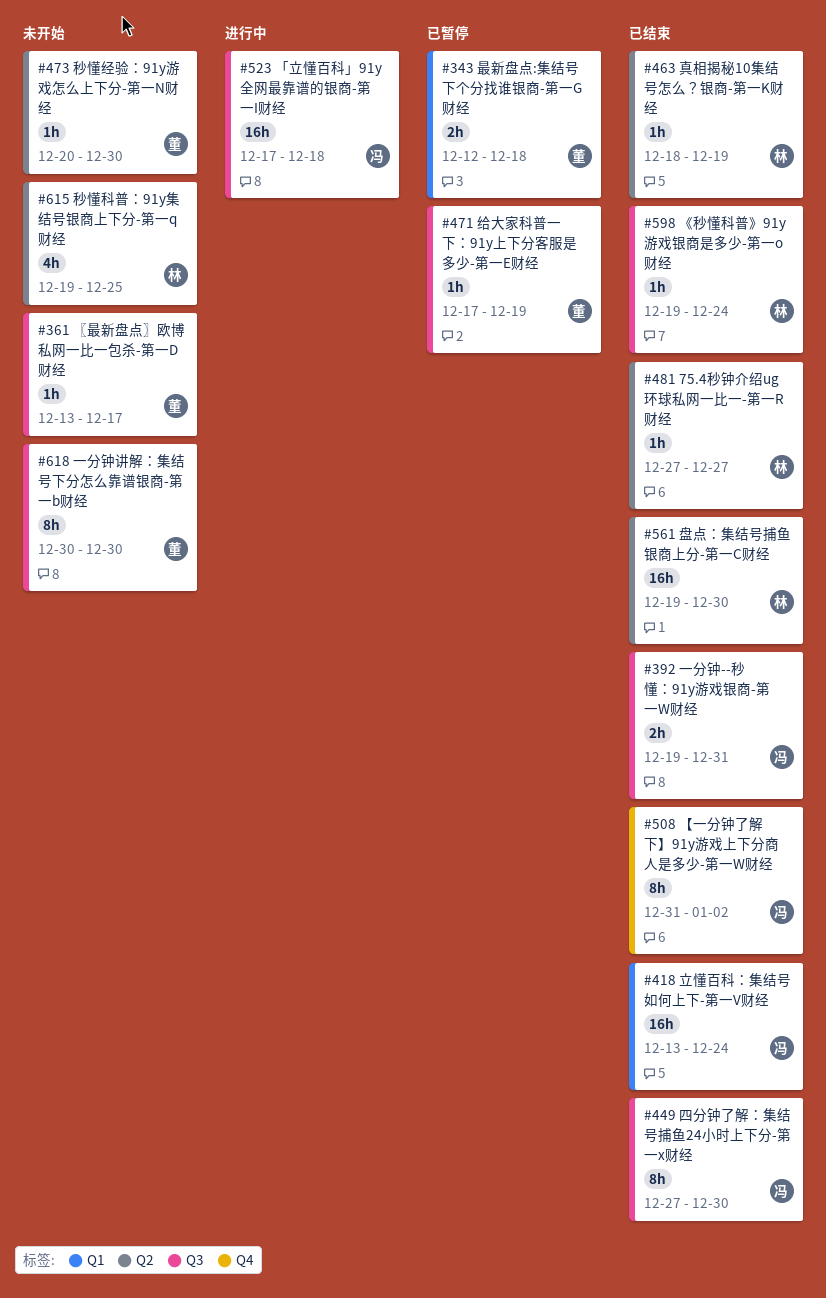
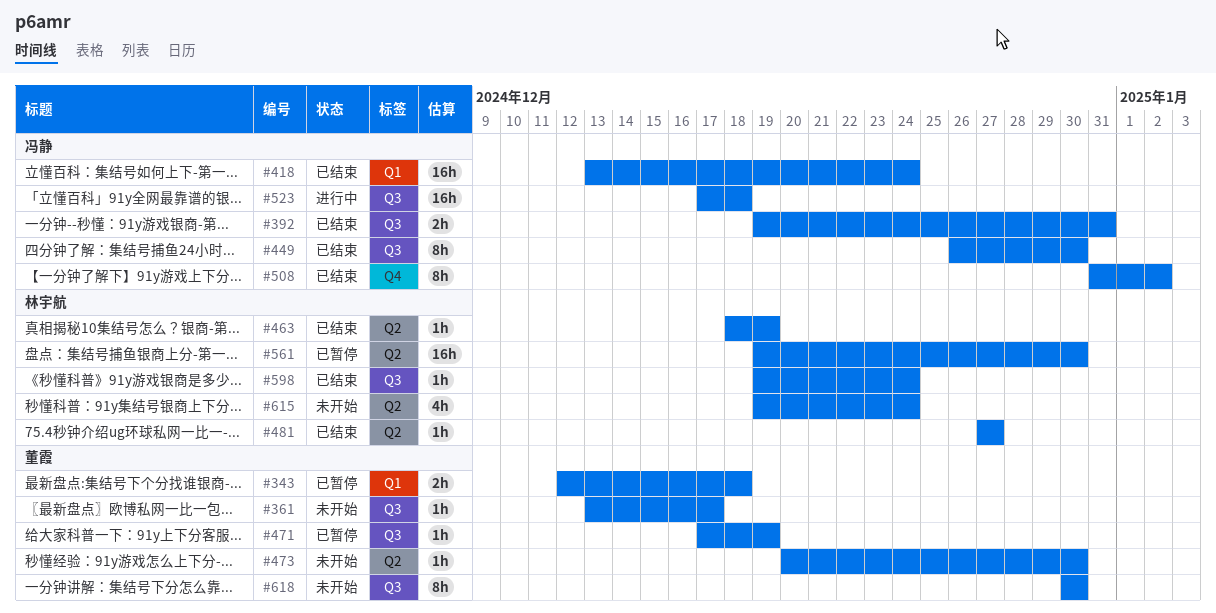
#449, start: Dec 27 -> Dec 26
#561, status: 已结束 -> 已暂停
#615, due: Dec 25 -> Dec 24

